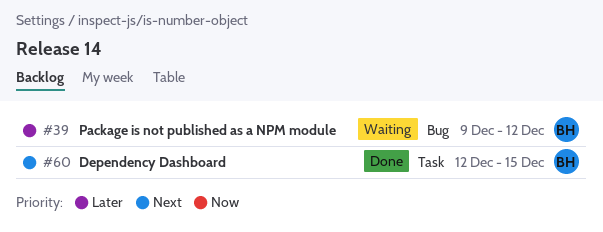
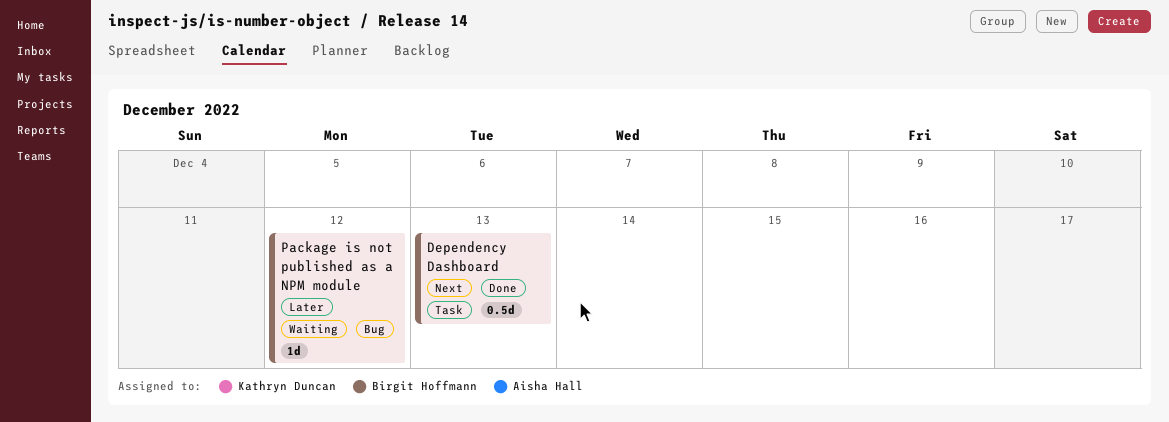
Dependency Dashboard, due: Dec 15 -> Dec 13

